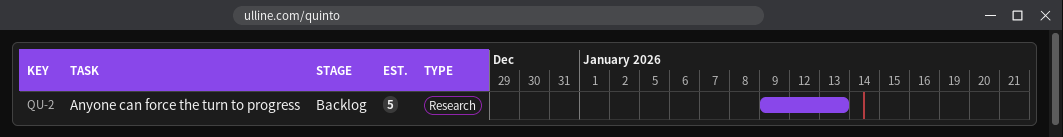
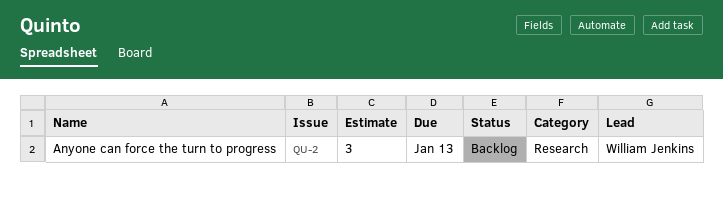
QU-2, estimate: 5 -> 3

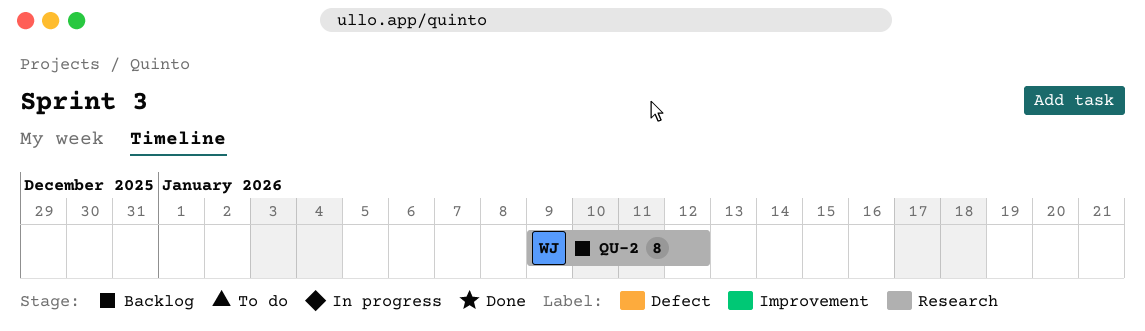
QU-2, estimate: 3 -> 8
QU-2, due: Jan 13 -> Jan 12

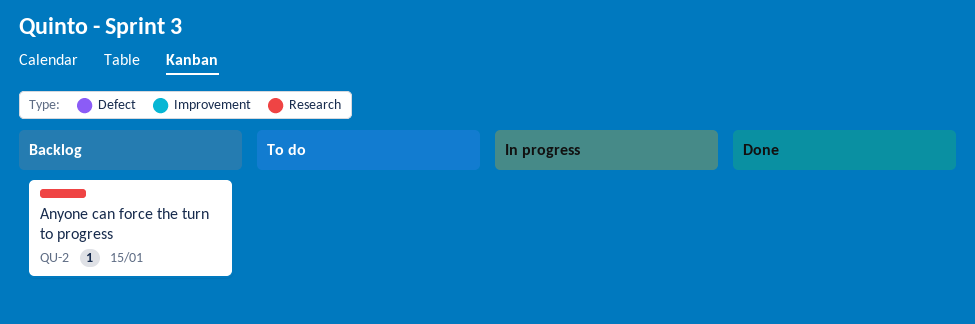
QU-2, estimate: 8 -> 1
QU-2, due: Jan 12 -> Jan 15

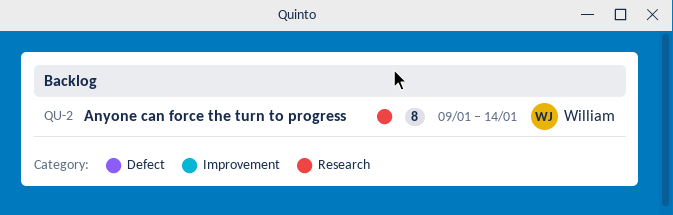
QU-2, estimate: 1 -> 8
QU-2, due: Jan 15 -> Jan 14

